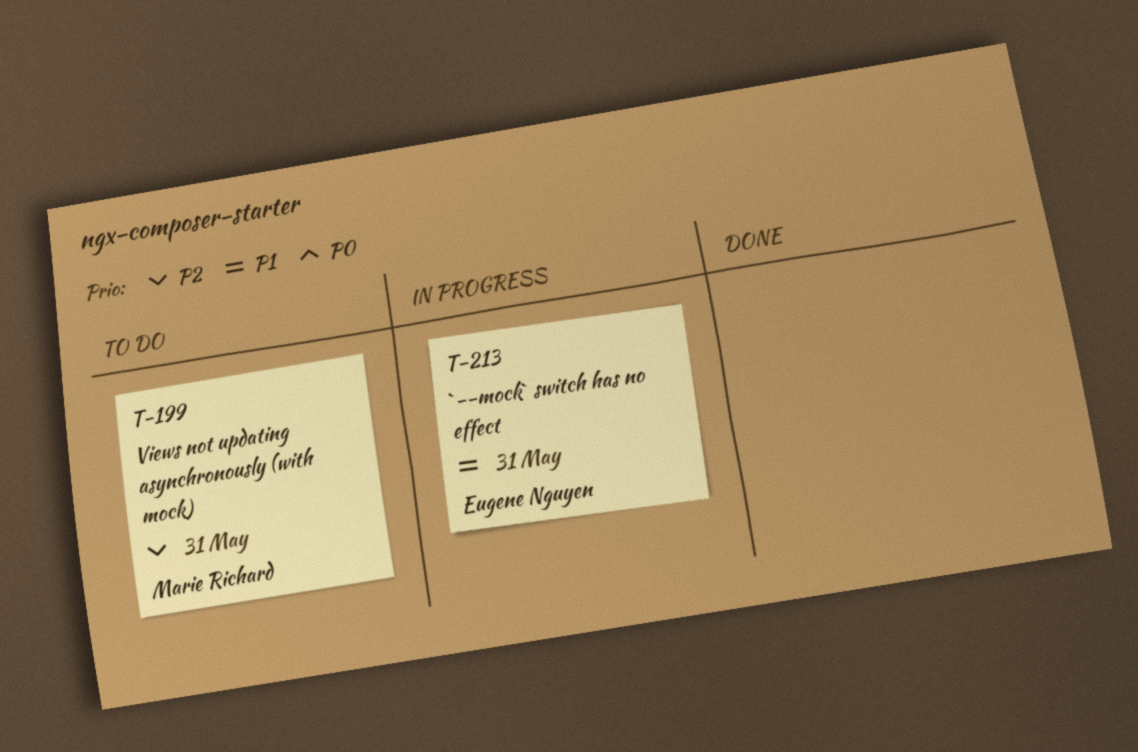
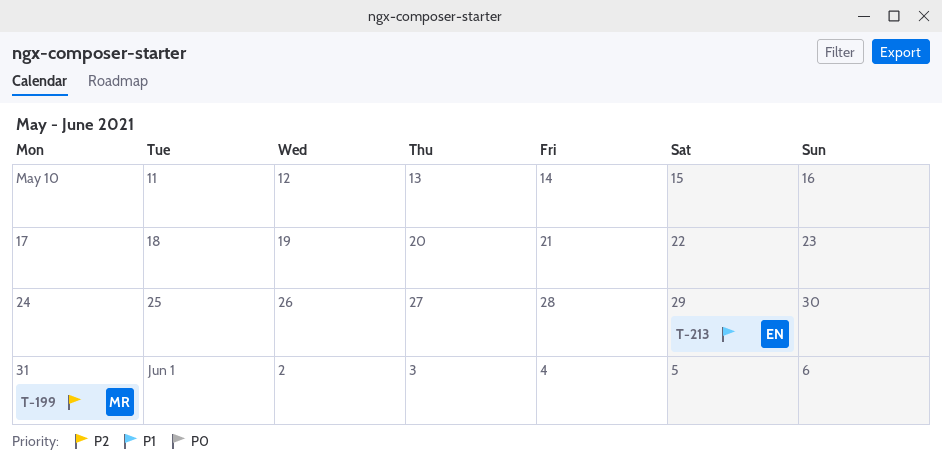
T-213, due: May 31 -> May 29

